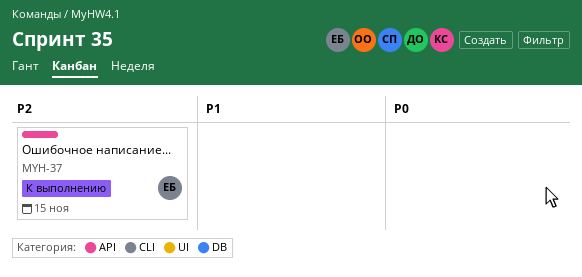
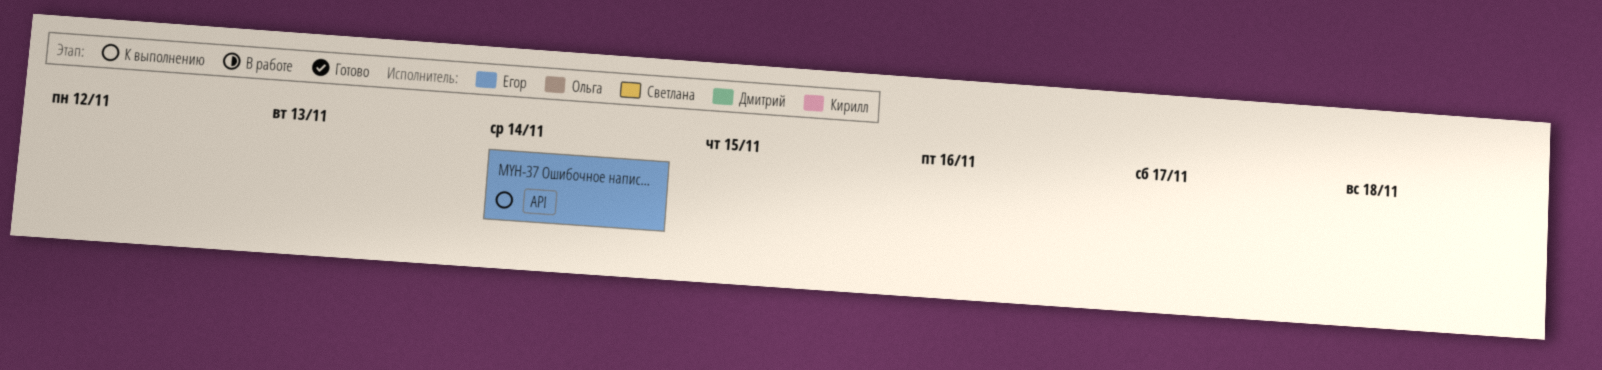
MYH-37, due: Nov 15 -> Nov 14

